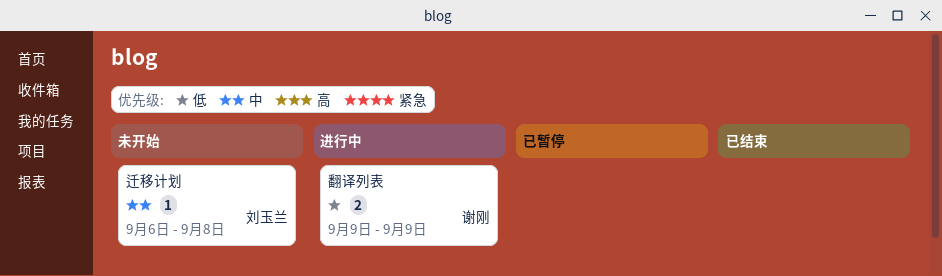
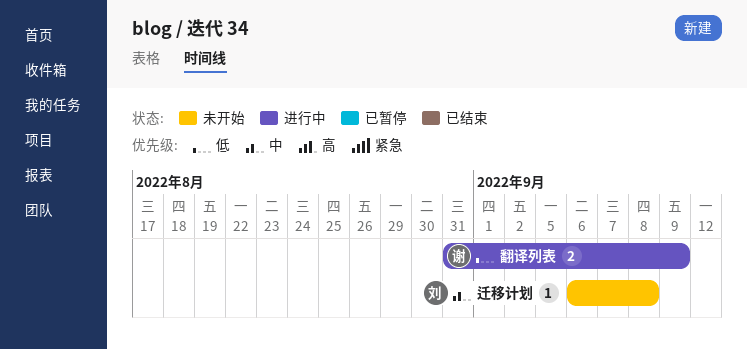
翻译列表, start: Sep 9 -> Aug 31

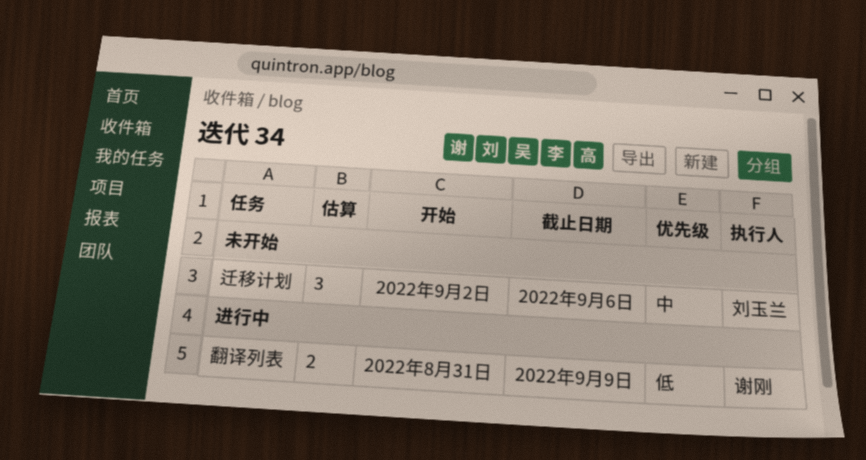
迁移计划, estimate: 1 -> 3
迁移计划, start: Sep 6 -> Sep 2
迁移计划, due: Sep 8 -> Sep 6

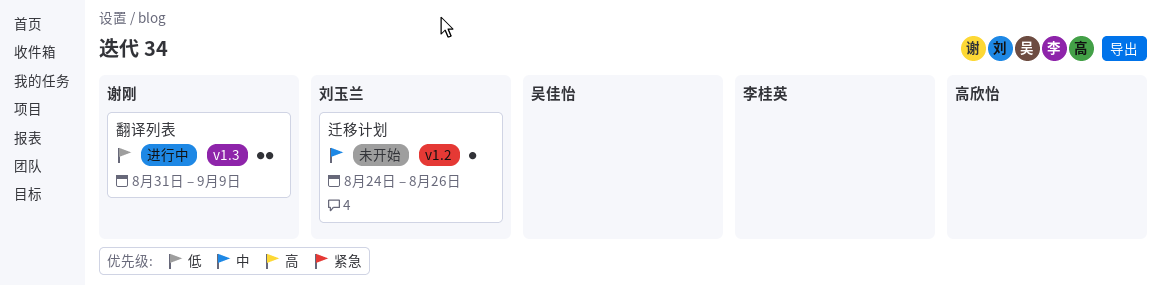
迁移计划, estimate: 3 -> 1
迁移计划, start: Sep 2 -> Aug 24
迁移计划, due: Sep 6 -> Aug 26

